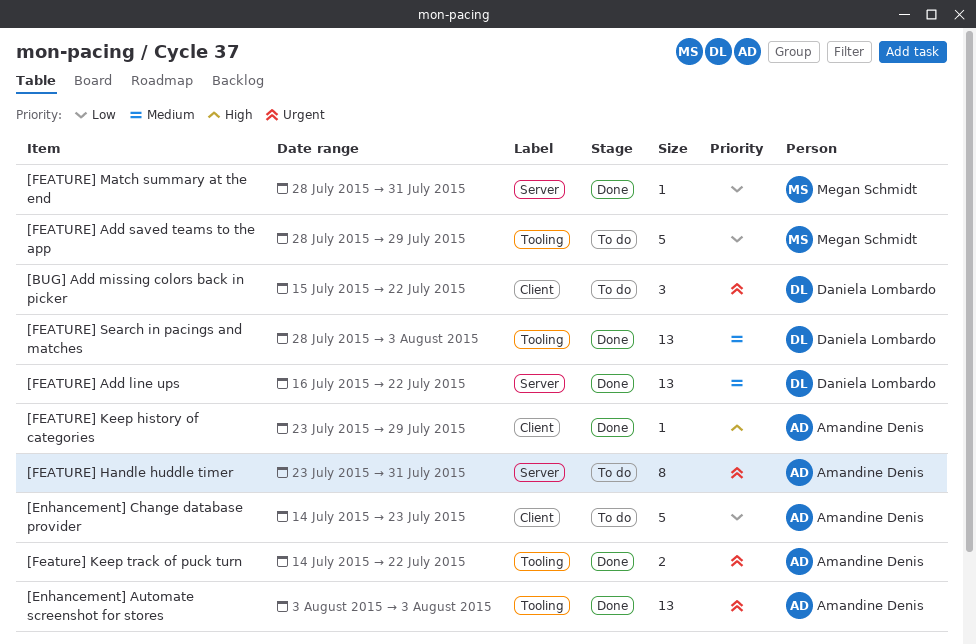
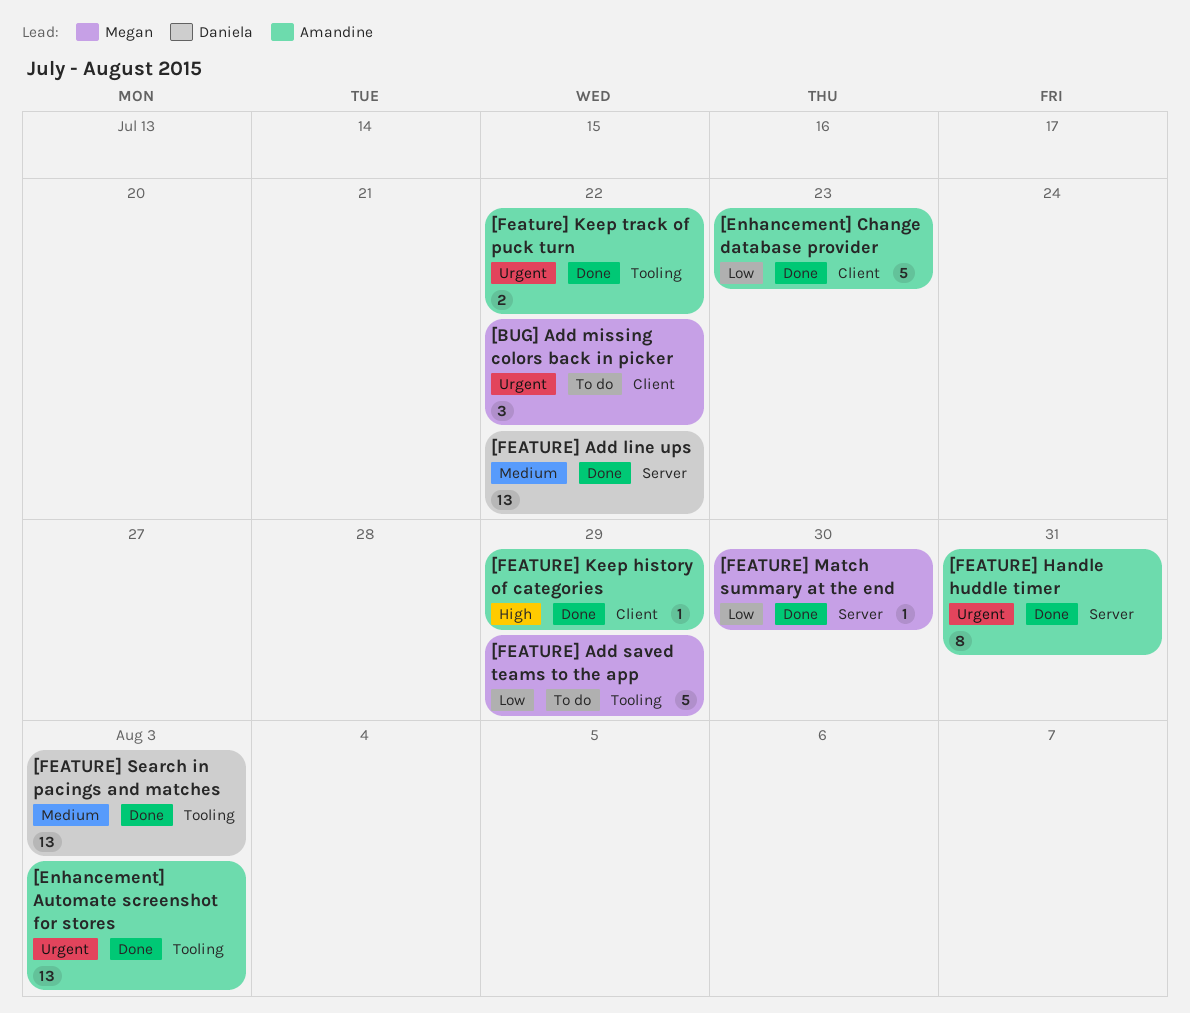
[BUG] Add missing colors back in picker, owner: Daniela Lombardo -> Megan Schmidt
[Enhancement] Change database provider, status: To do -> Done
[FEATURE] Handle huddle timer, status: To do -> Done
[FEATURE] Match summary at the end, due: Jul 31 -> Jul 30

